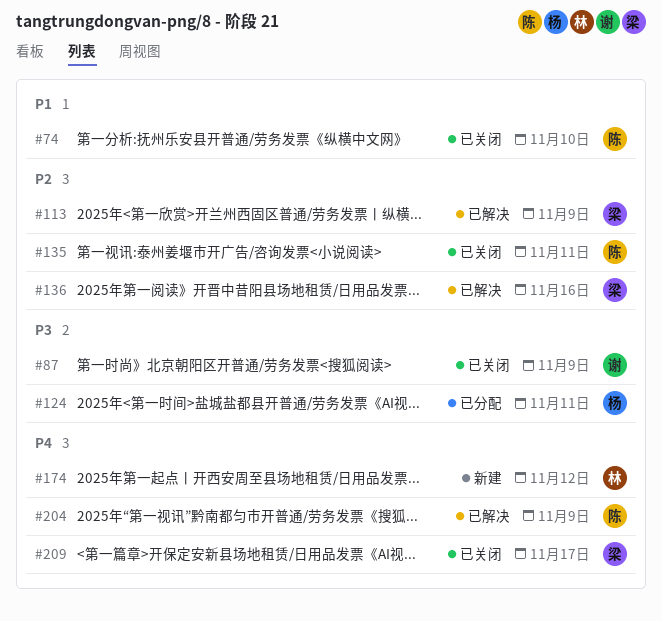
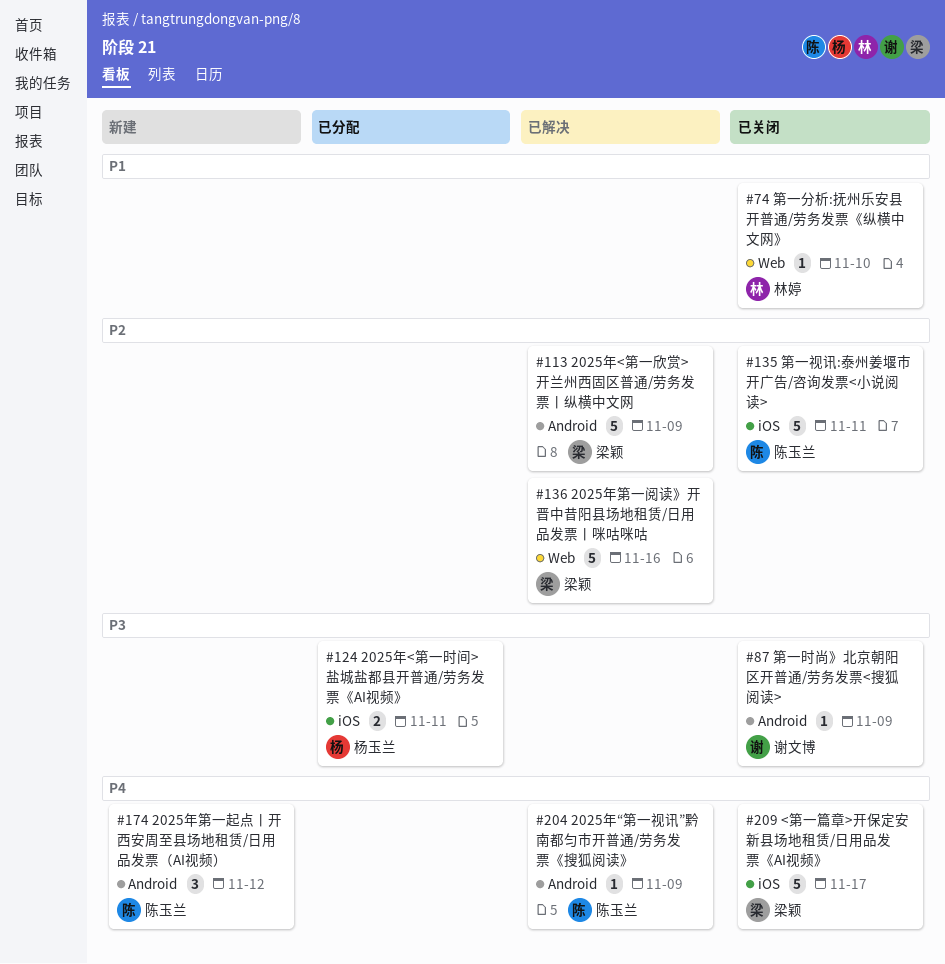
#74, owner: 陈玉兰 -> 林婷
#174, owner: 林婷 -> 陈玉兰

